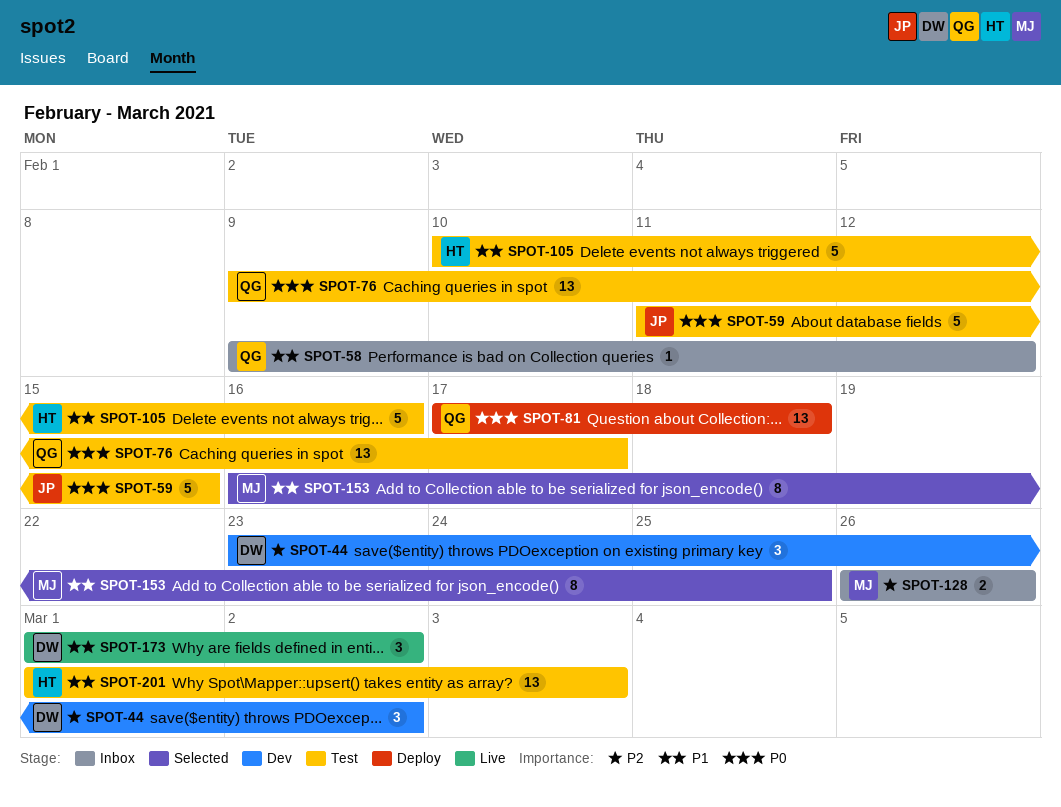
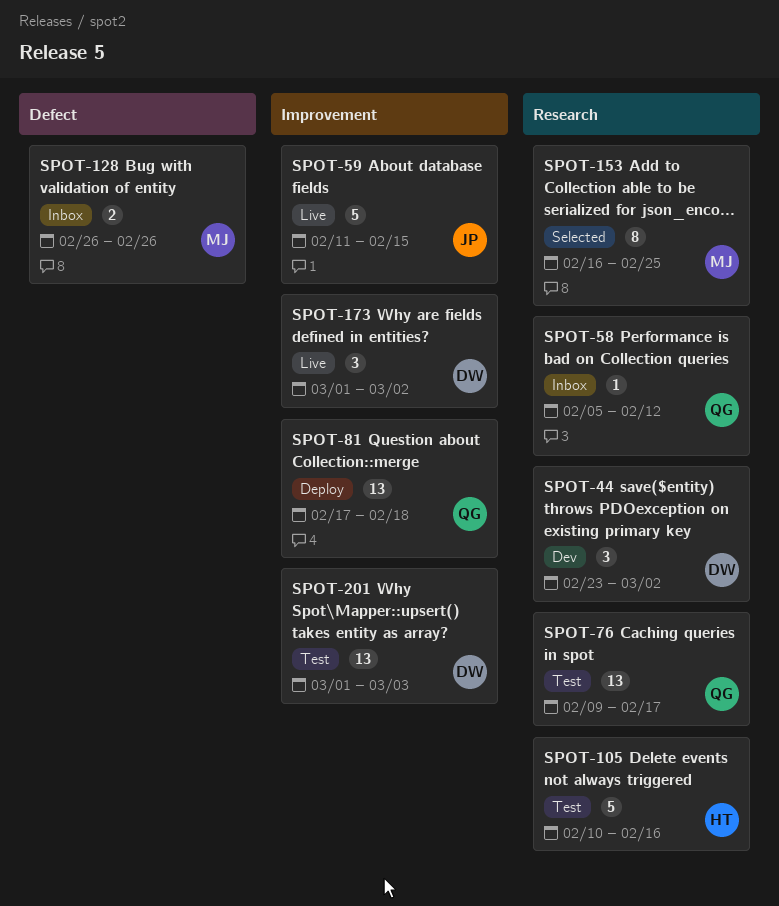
SPOT-58, start: Feb 9 -> Feb 5
SPOT-59, status: Test -> Live
SPOT-201, owner: HT -> DW

